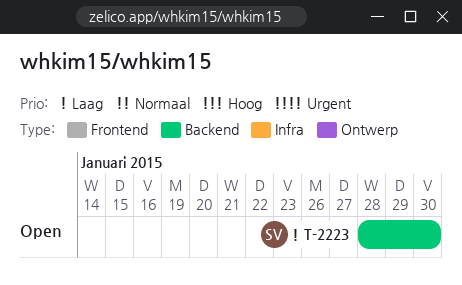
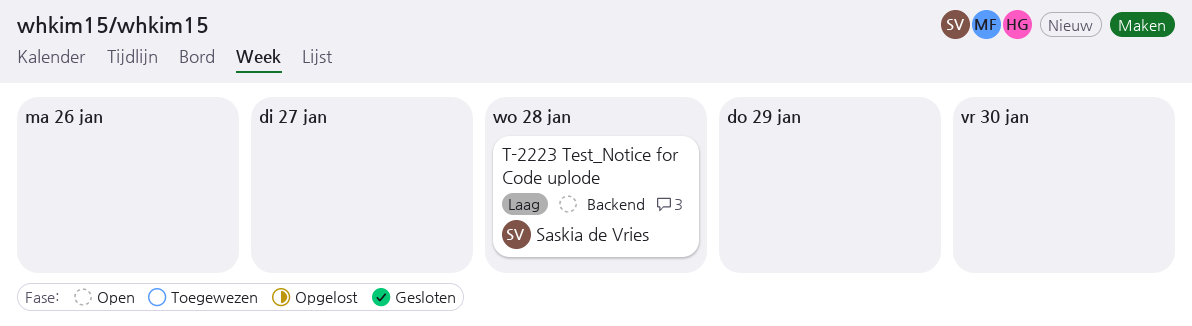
T-2223, due: Jan 30 -> Jan 28

